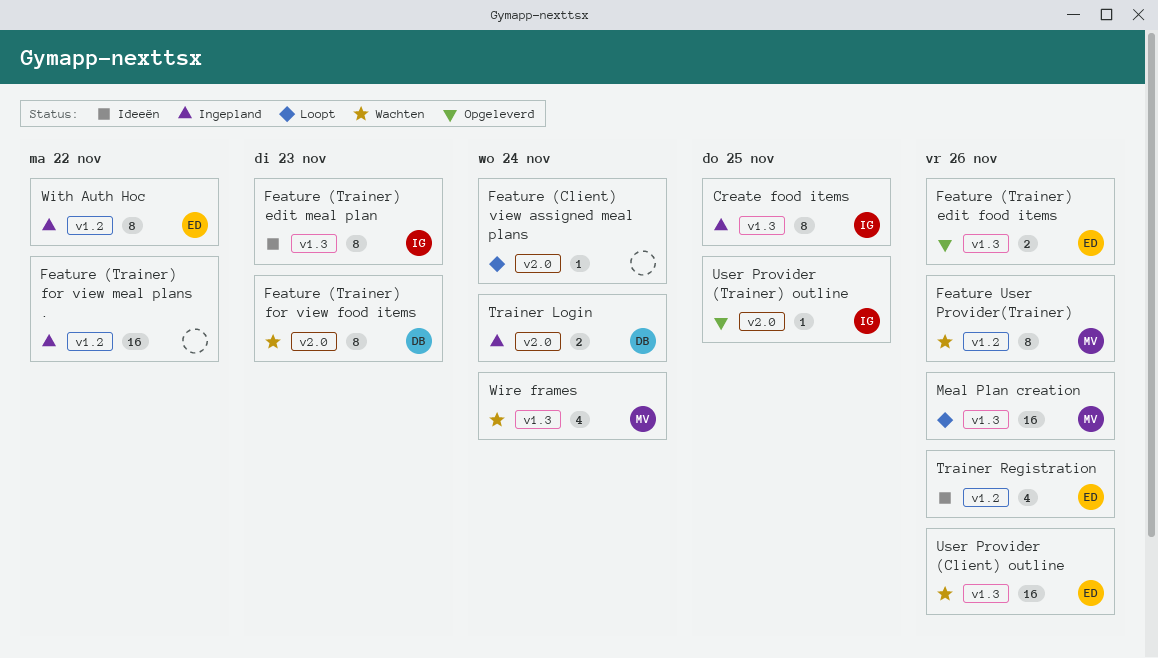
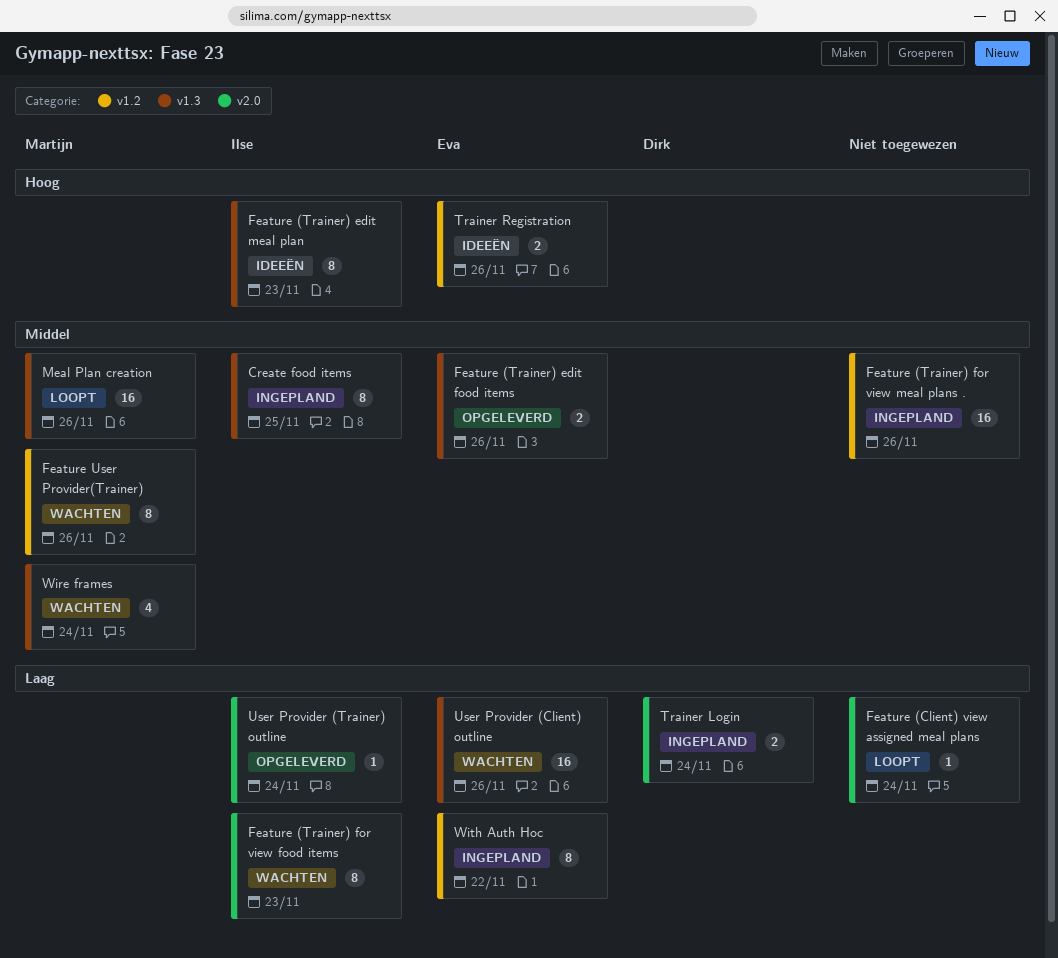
Feature (Trainer) for view food items, owner: Dirk -> Ilse
Feature (Trainer) for view meal plans ., due: Nov 22 -> Nov 26
Trainer Registration, estimate: 4 -> 2
User Provider (Trainer) outline, due: Nov 25 -> Nov 24

